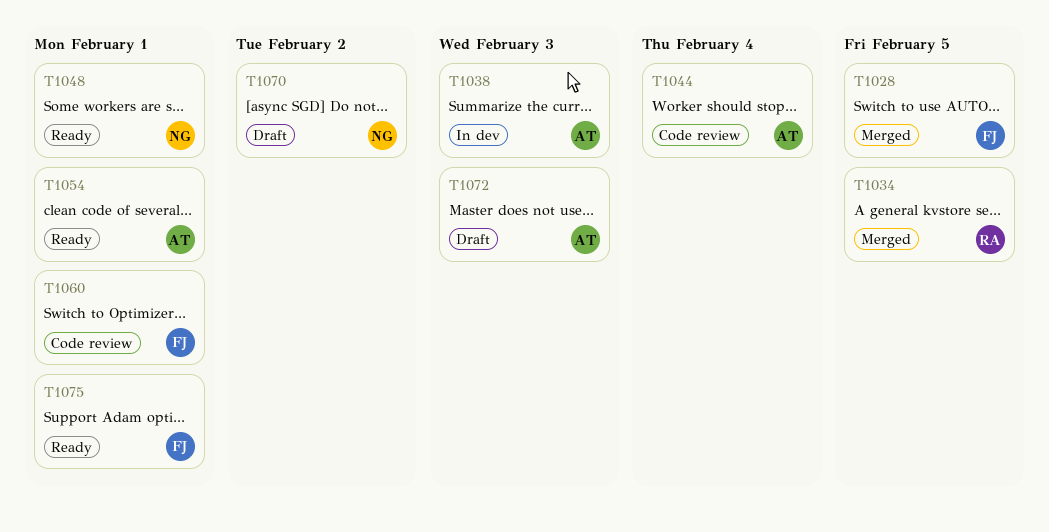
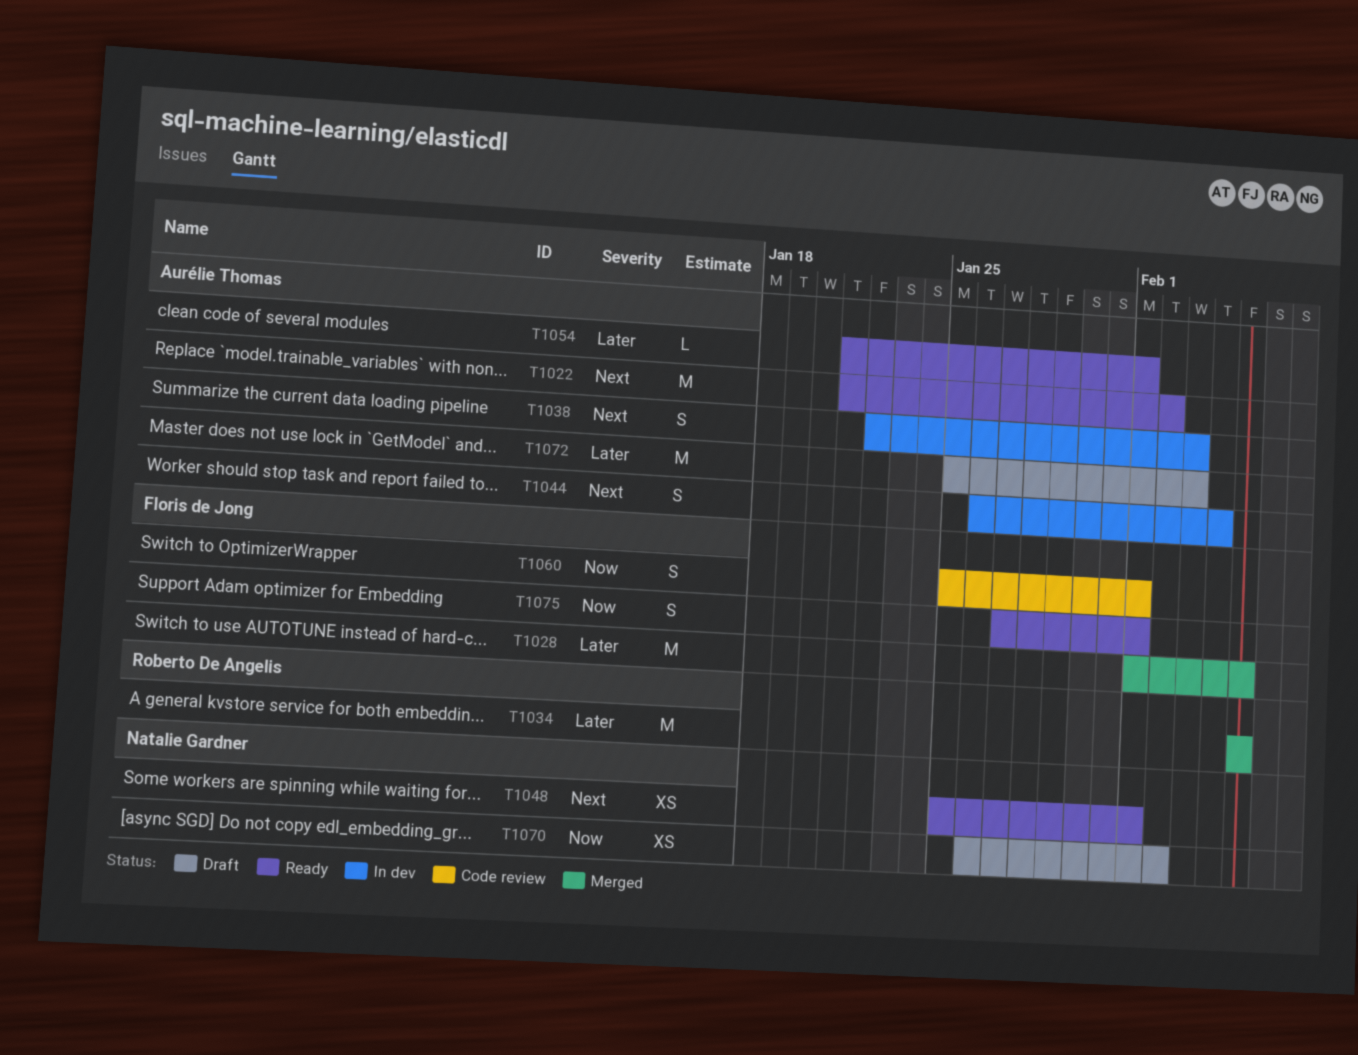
T1022: none -> present
T1044, status: Code review -> In dev

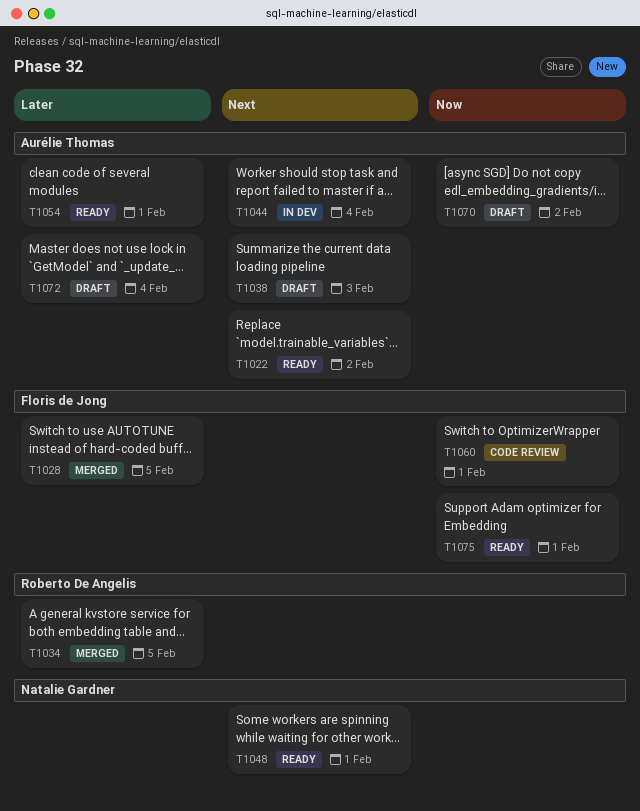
T1038, status: In dev -> Draft
T1070, owner: Natalie Gardner -> Aurélie Thomas
T1072, due: Feb 3 -> Feb 4

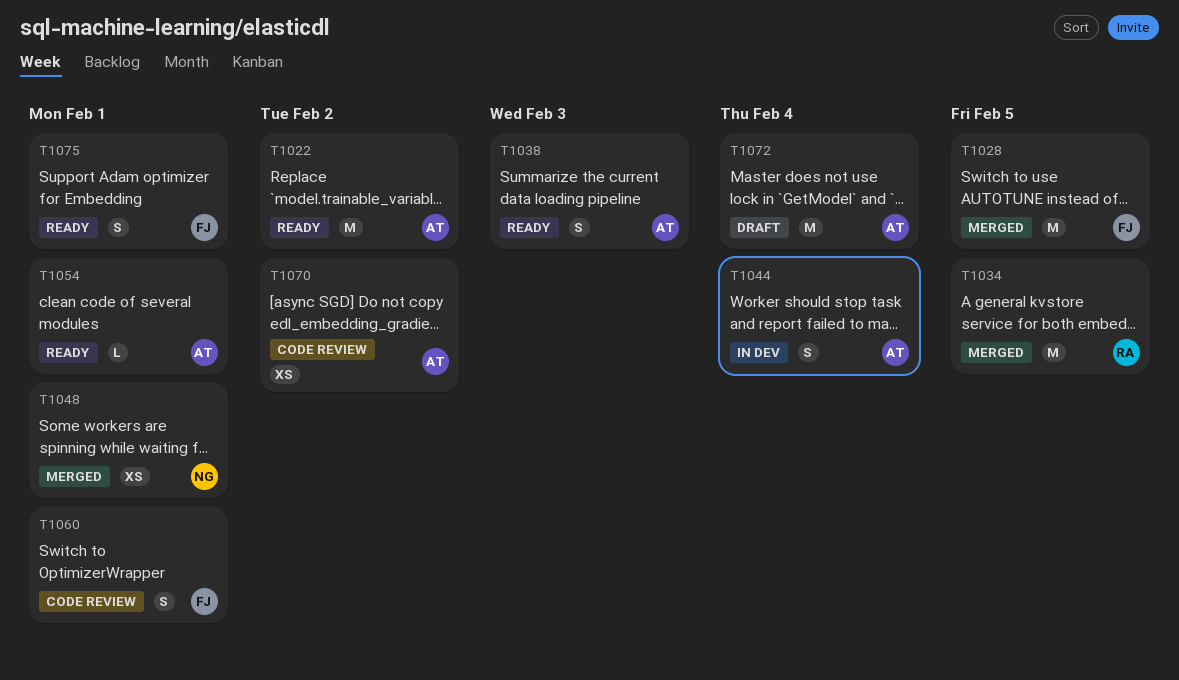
T1038, status: Draft -> Ready
T1048, status: Ready -> Merged
T1070, status: Draft -> Code review

